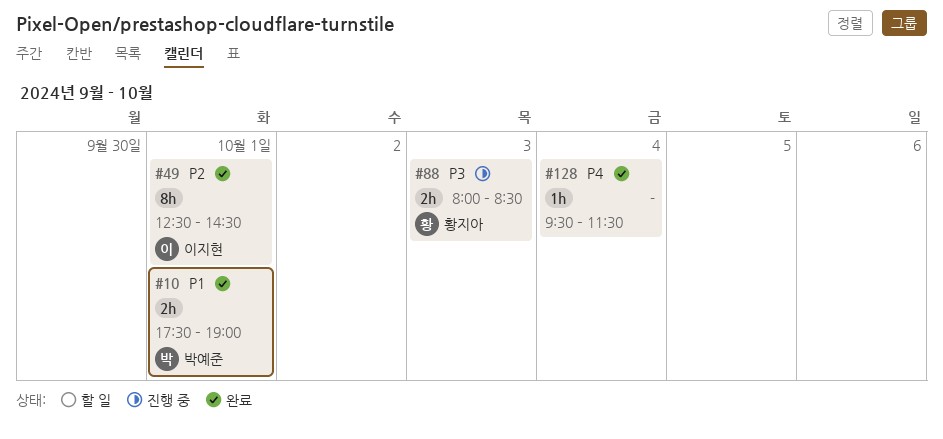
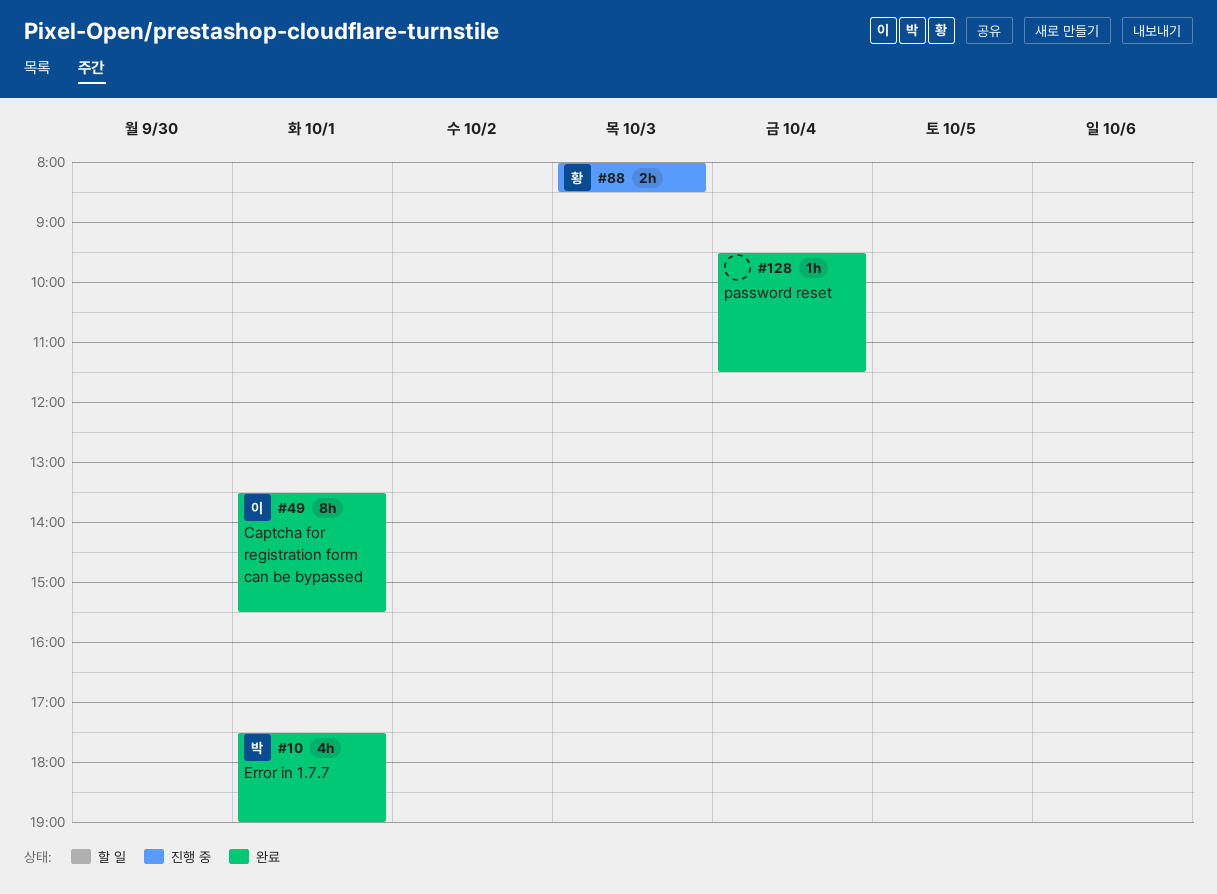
#10, estimate: 2h -> 4h
#49, begins: 12:30 -> 13:30
#49, ends: 14:30 -> 15:30

